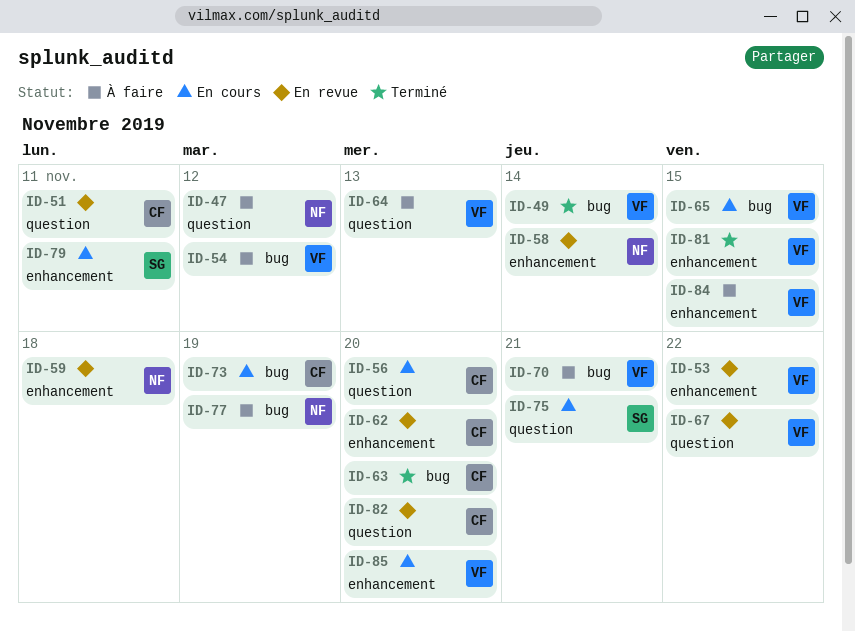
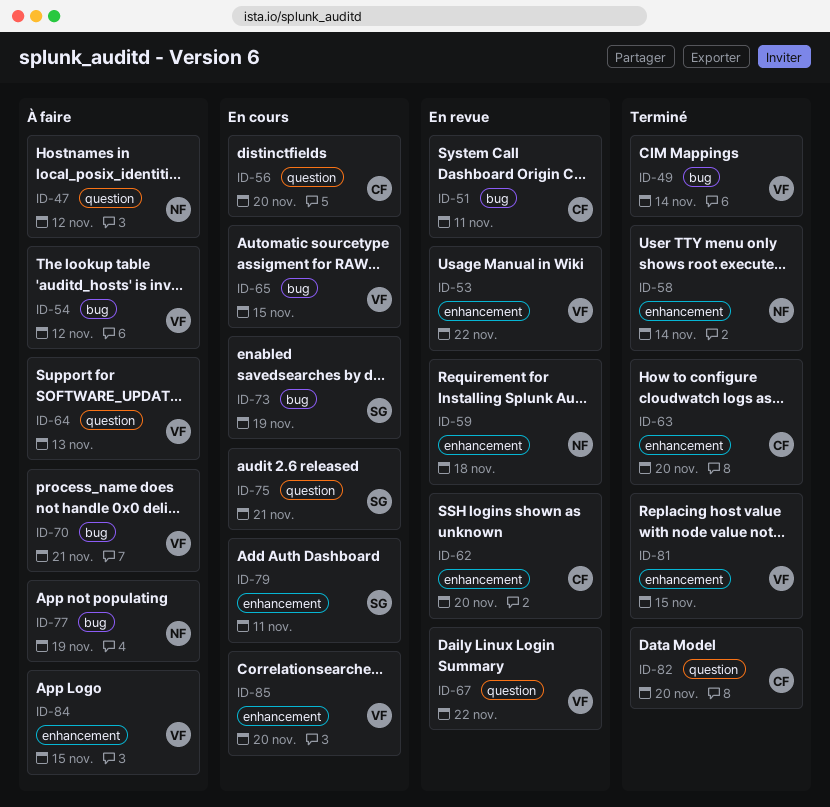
ID-51, label: question -> bug
ID-58, status: En revue -> Terminé
ID-63, label: bug -> enhancement
ID-73, owner: CF -> SG
ID-82, status: En revue -> Terminé

